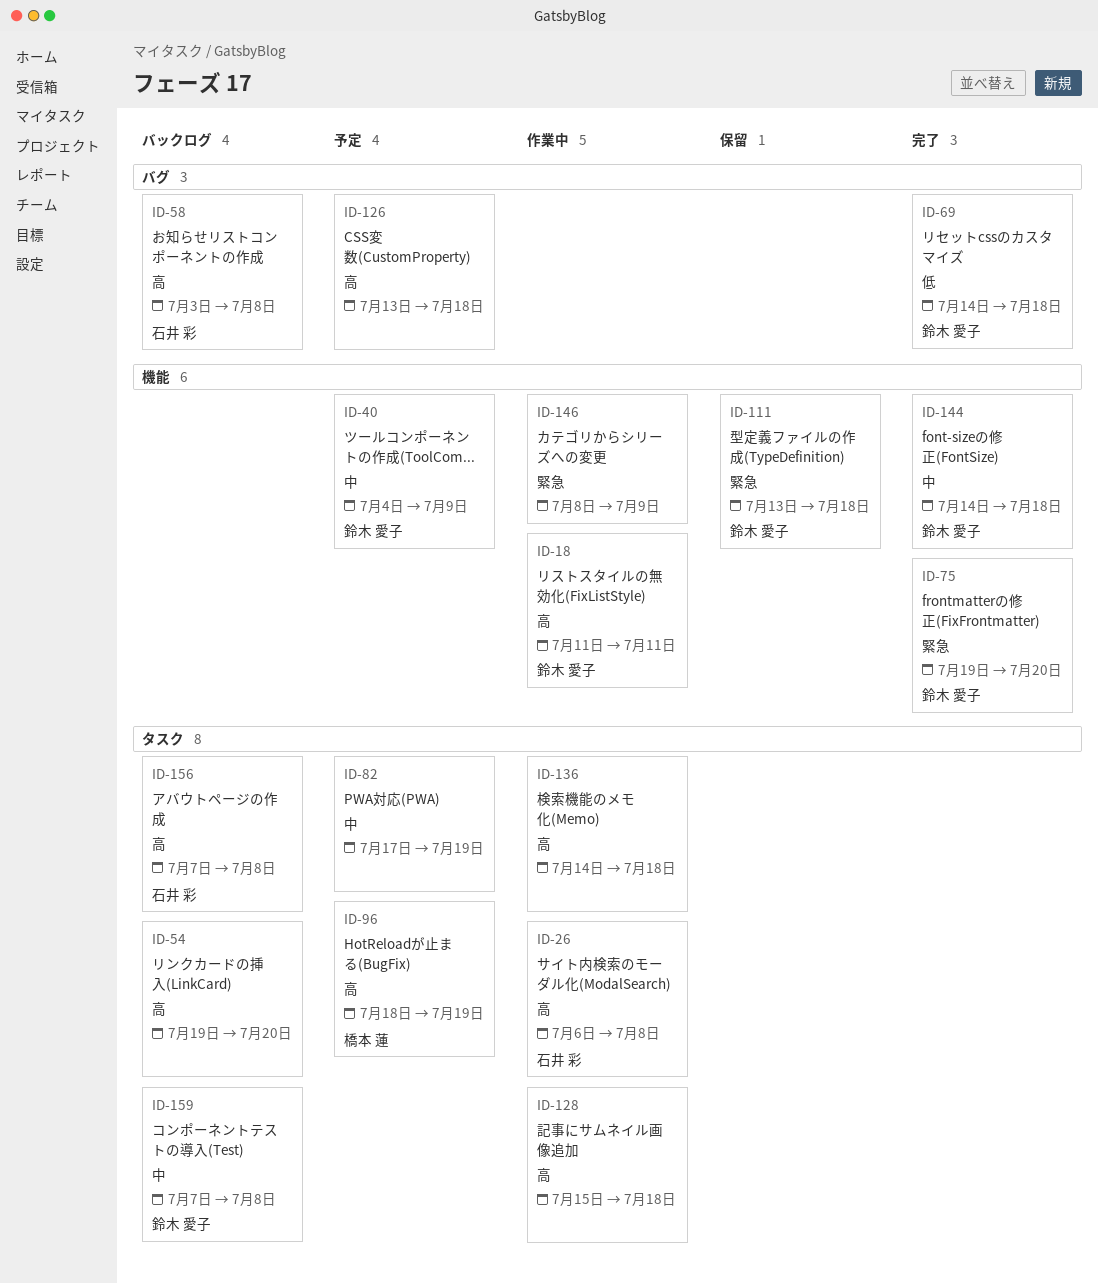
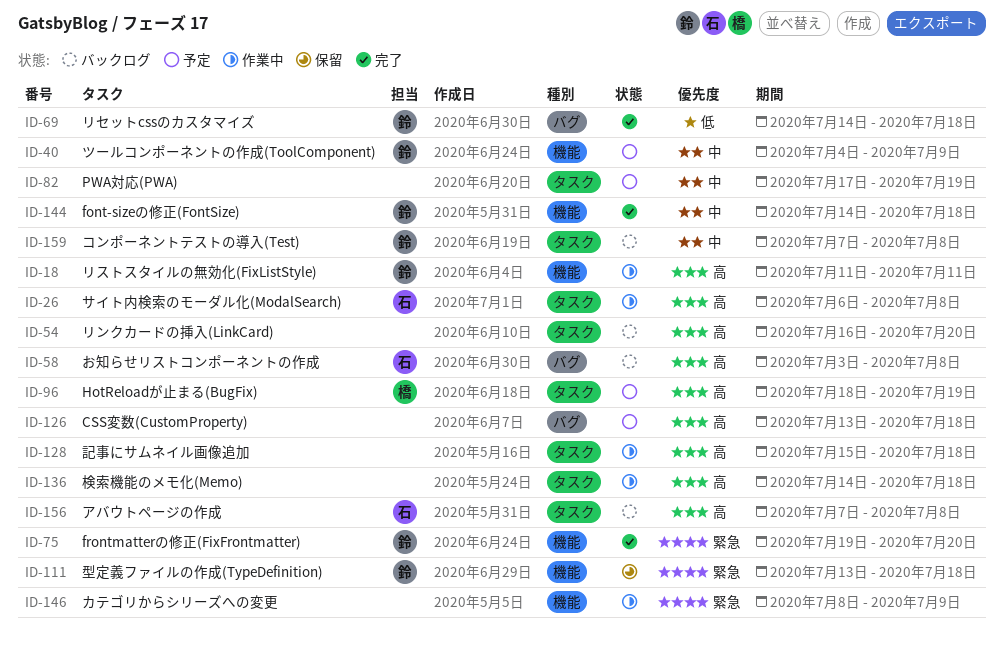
ID-54, start: Jul 19 -> Jul 16

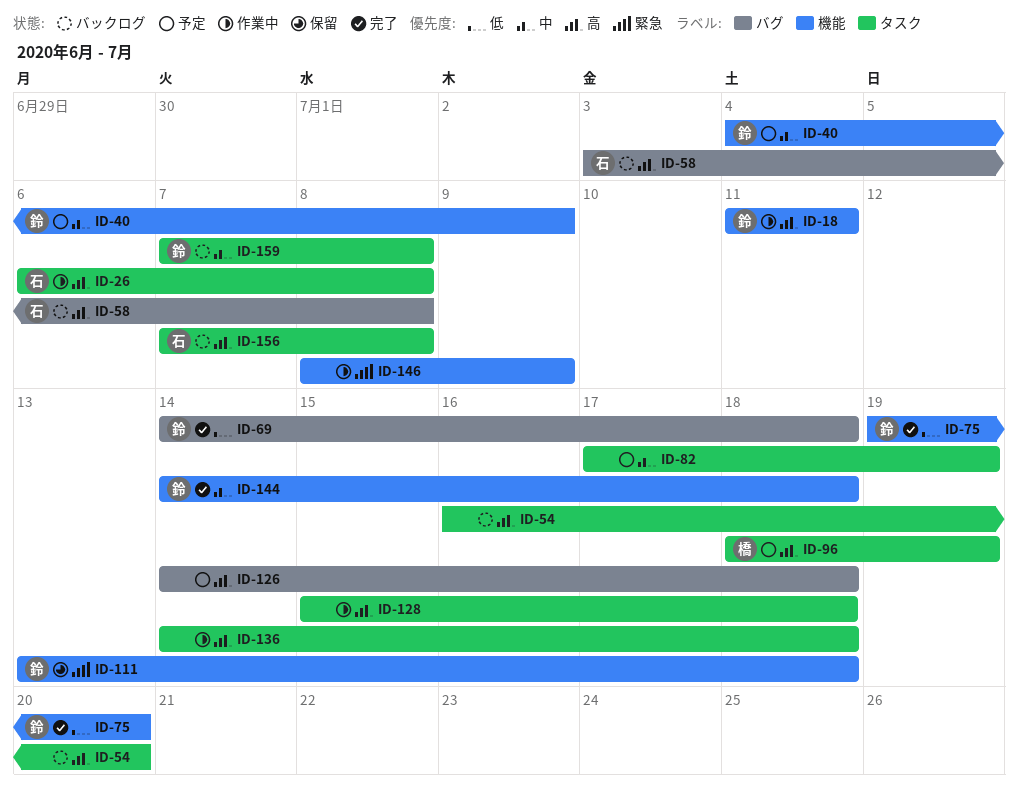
ID-75, priority: 緊急 -> 低
ID-126, start: Jul 13 -> Jul 14

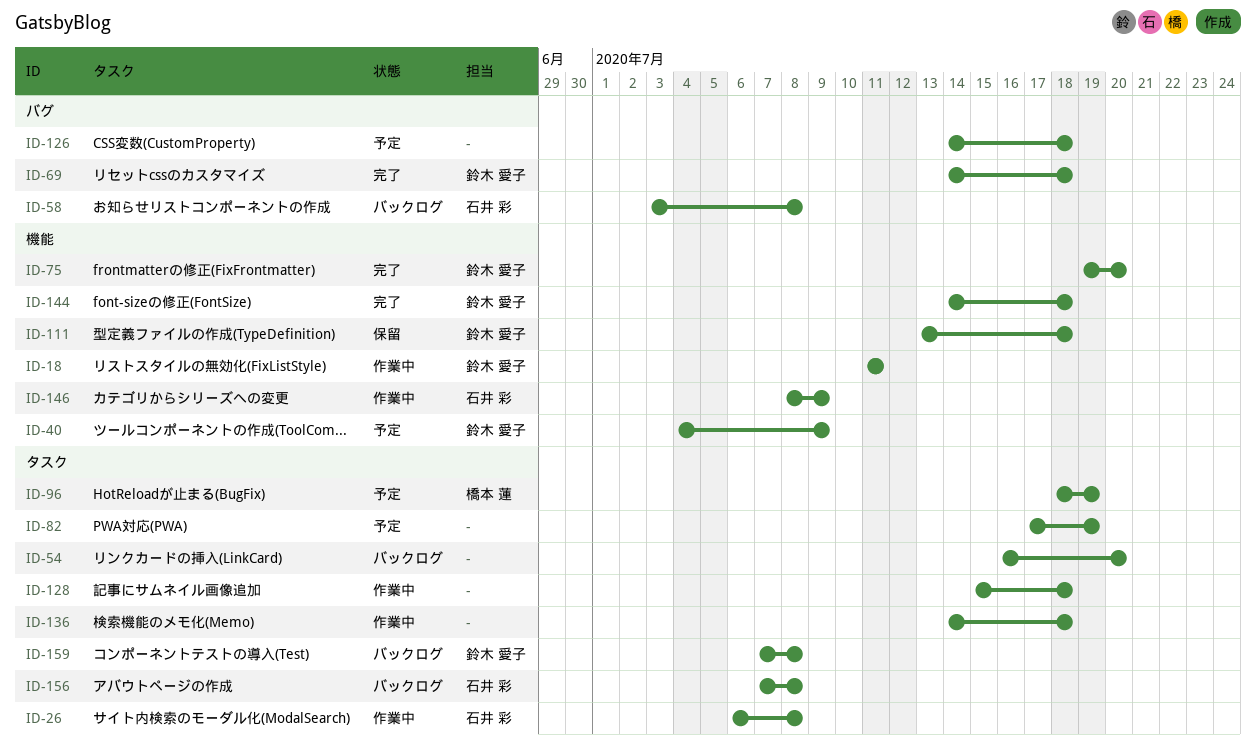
ID-146, owner: none -> 石井 彩

